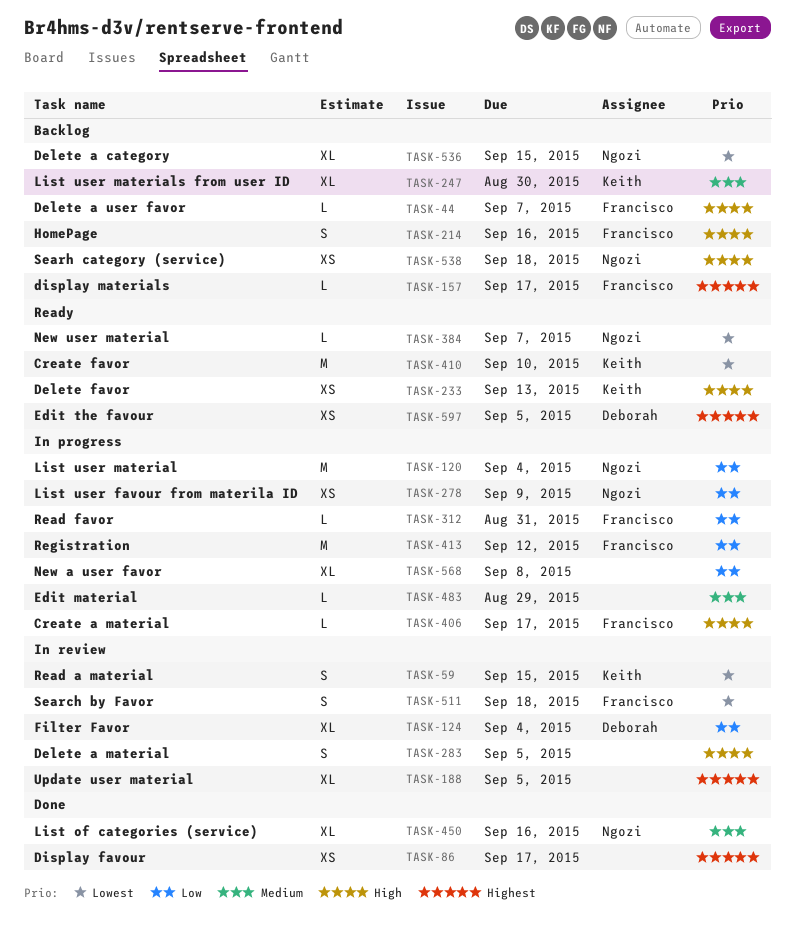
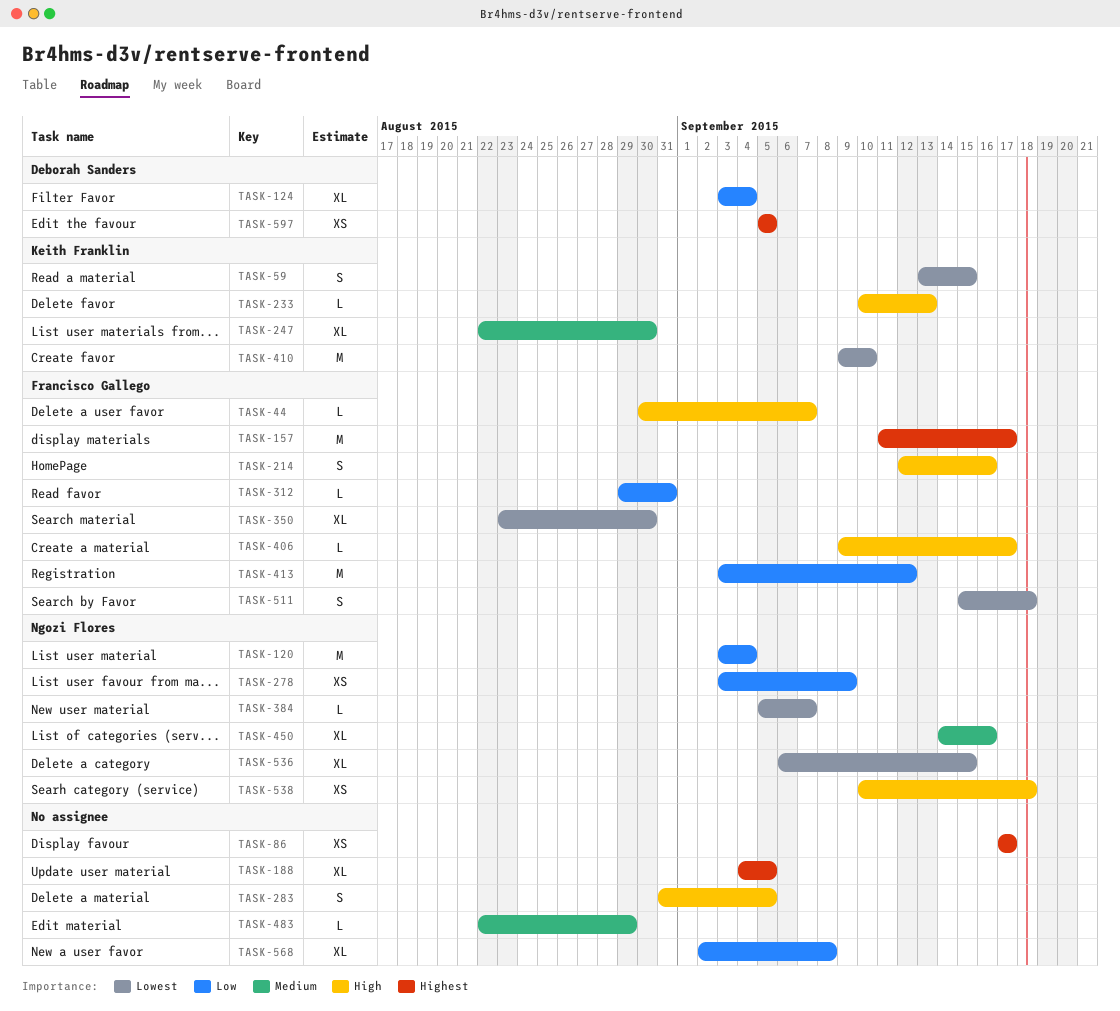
TASK-157, estimate: L -> M
TASK-233, estimate: XS -> L
TASK-350: none -> present

